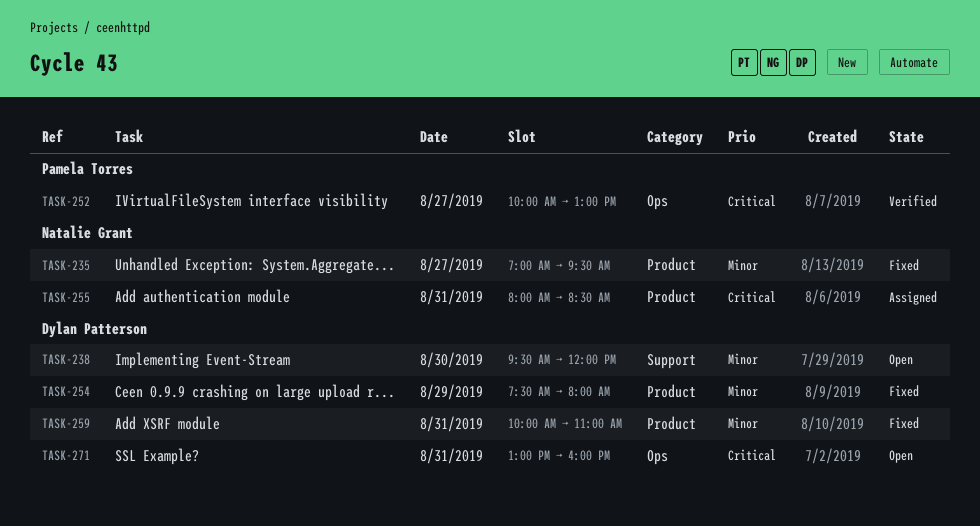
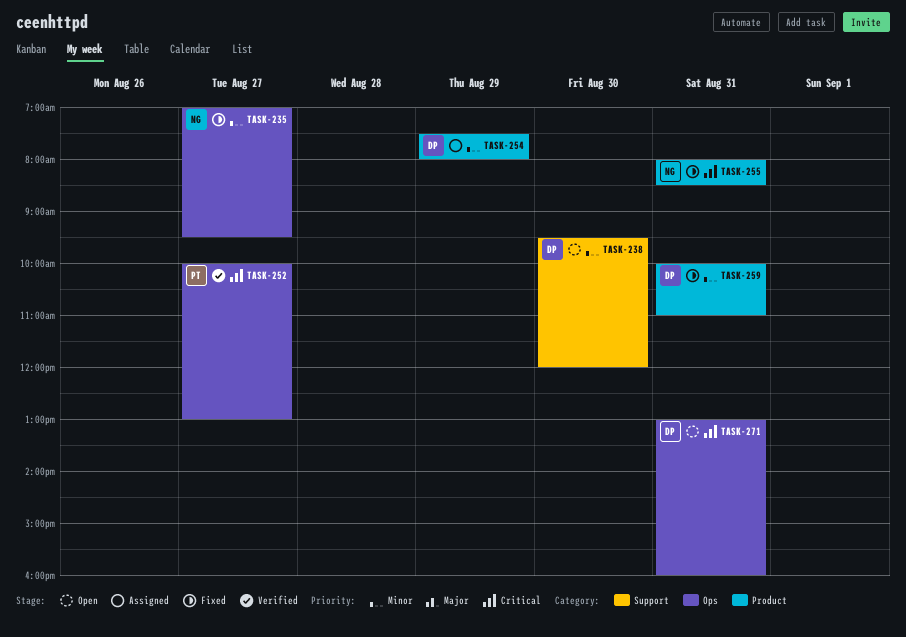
TASK-235, label: Product -> Ops
TASK-254, status: Fixed -> Assigned
TASK-255, status: Assigned -> Fixed

